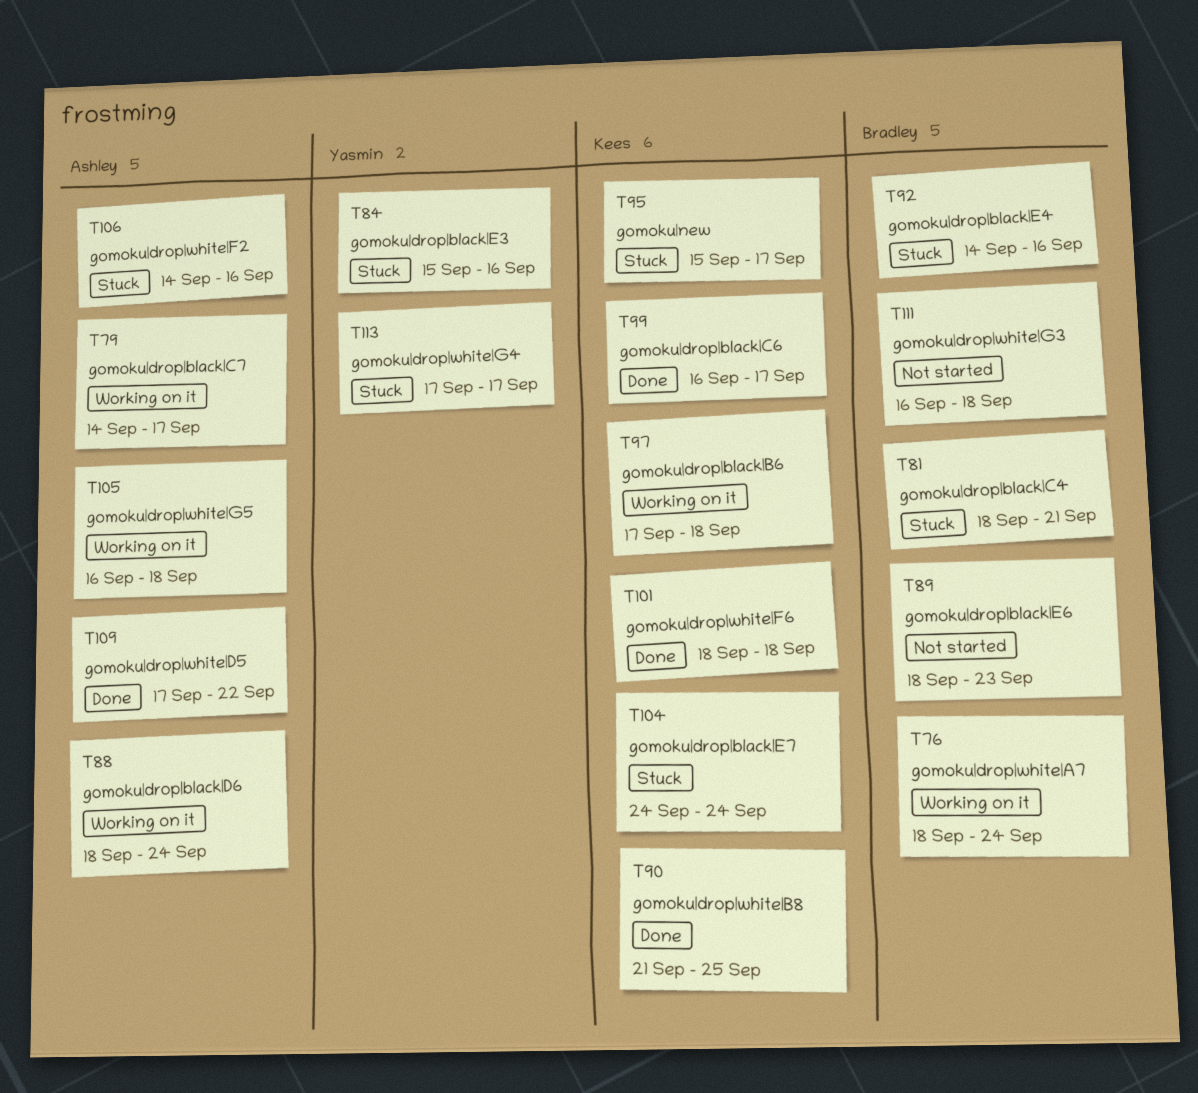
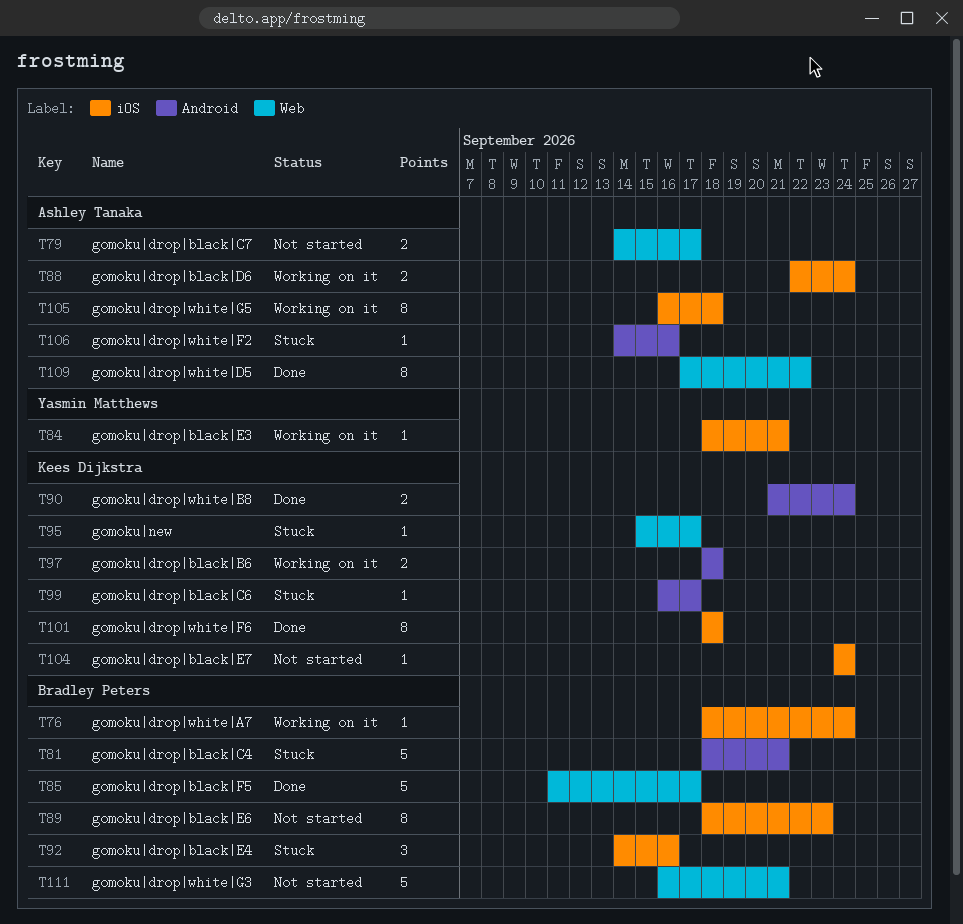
T79, status: Working on it -> Not started
T84, status: Stuck -> Working on it
T84, start: Sep 15 -> Sep 18
T84, due: Sep 16 -> Sep 21
T85: none -> present
T88, start: Sep 18 -> Sep 22
T90, due: Sep 25 -> Sep 24
T97, start: Sep 17 -> Sep 18
T99, status: Done -> Stuck
T104, status: Stuck -> Not started
T111, due: Sep 18 -> Sep 21
T113: present -> none

